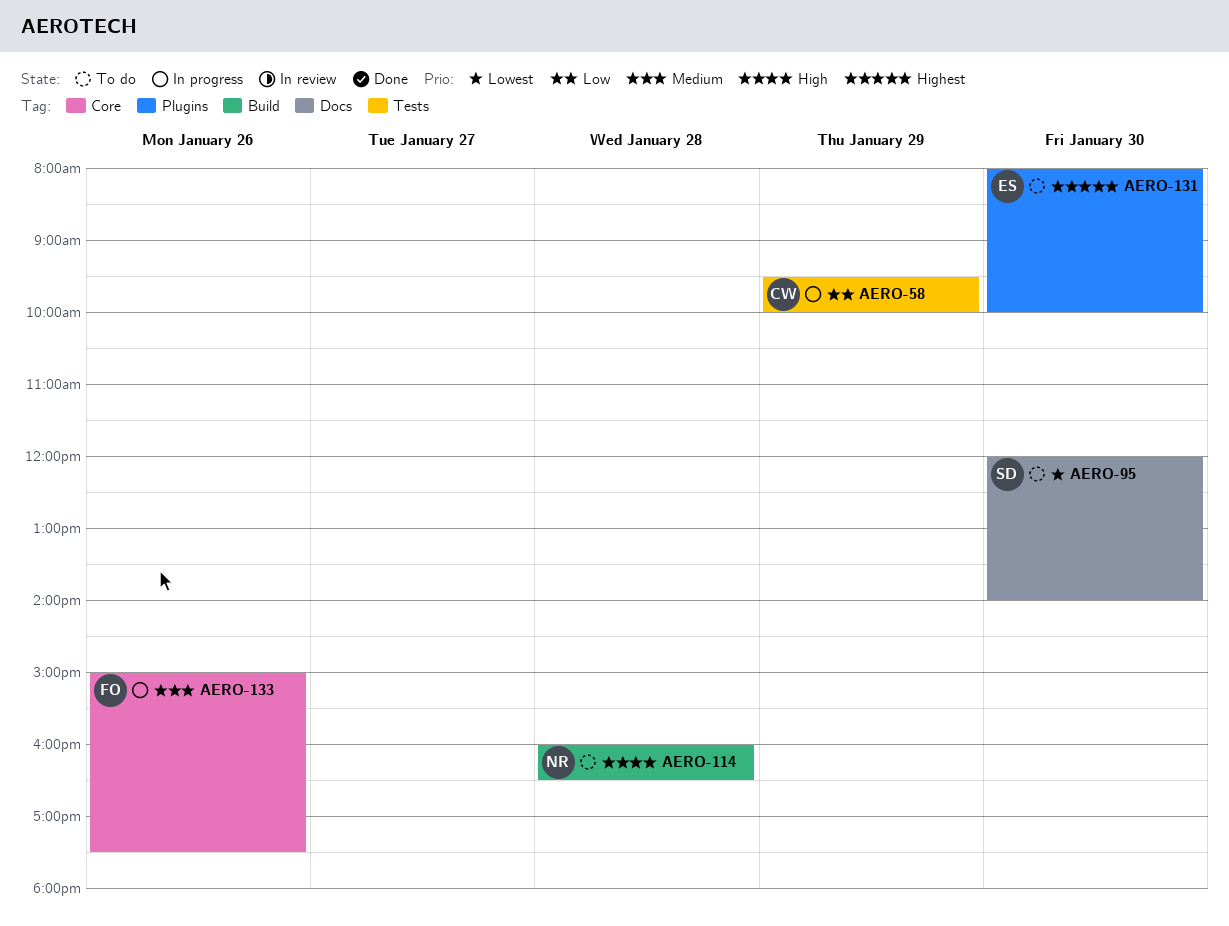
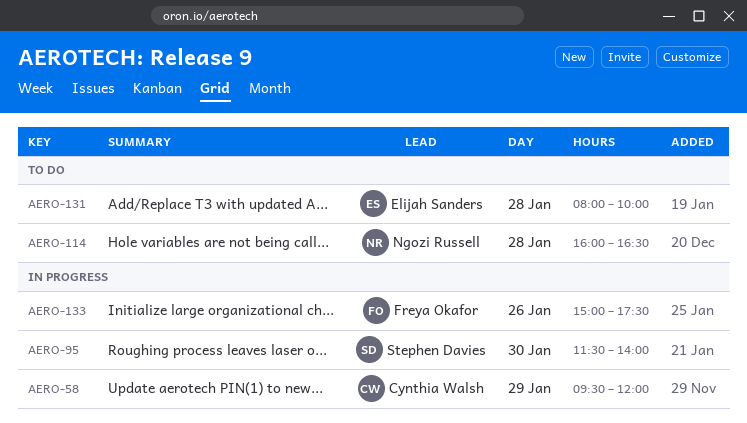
AERO-58, ends: 10:00 -> 12:00
AERO-95, status: To do -> In progress
AERO-95, begins: 12:00 -> 11:30
AERO-131, day: Jan 30 -> Jan 28

